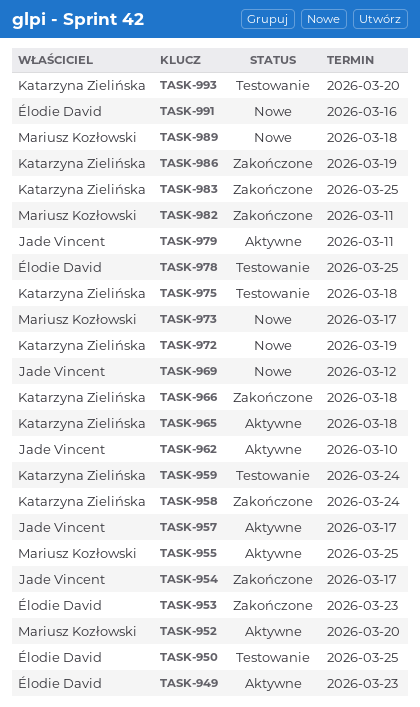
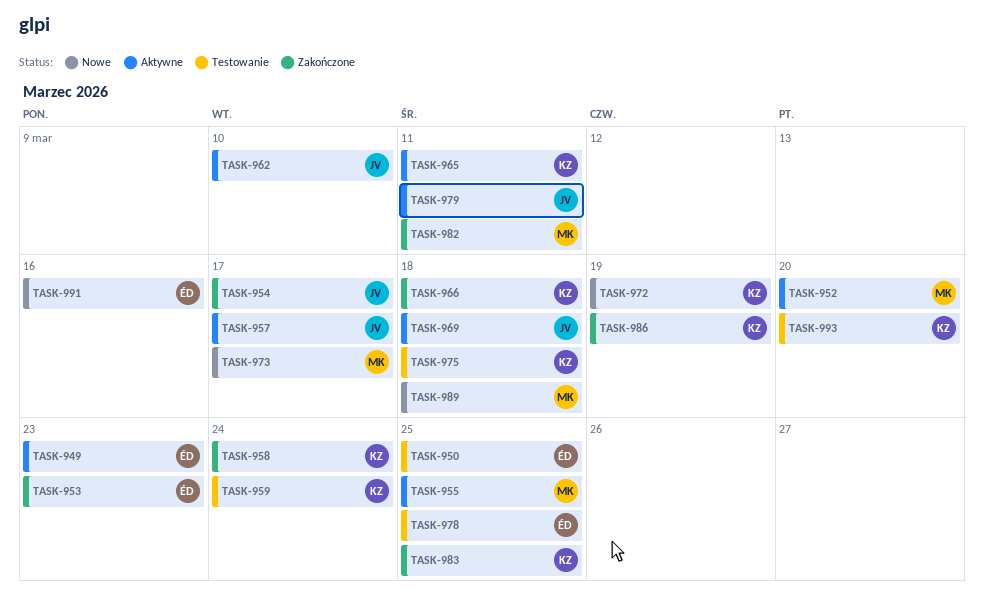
TASK-965, due: Mar 18 -> Mar 11
TASK-969, status: Nowe -> Aktywne
TASK-969, due: Mar 12 -> Mar 18

